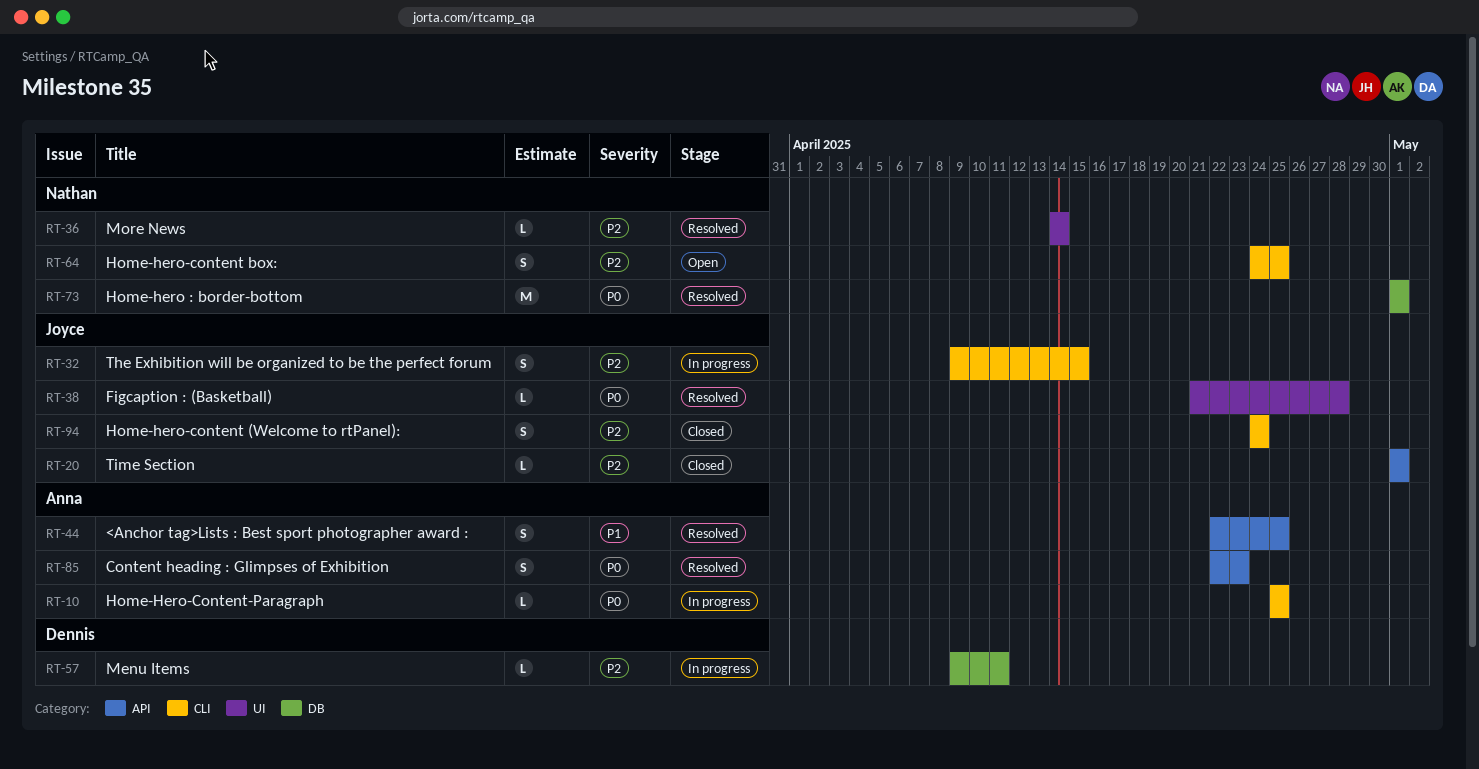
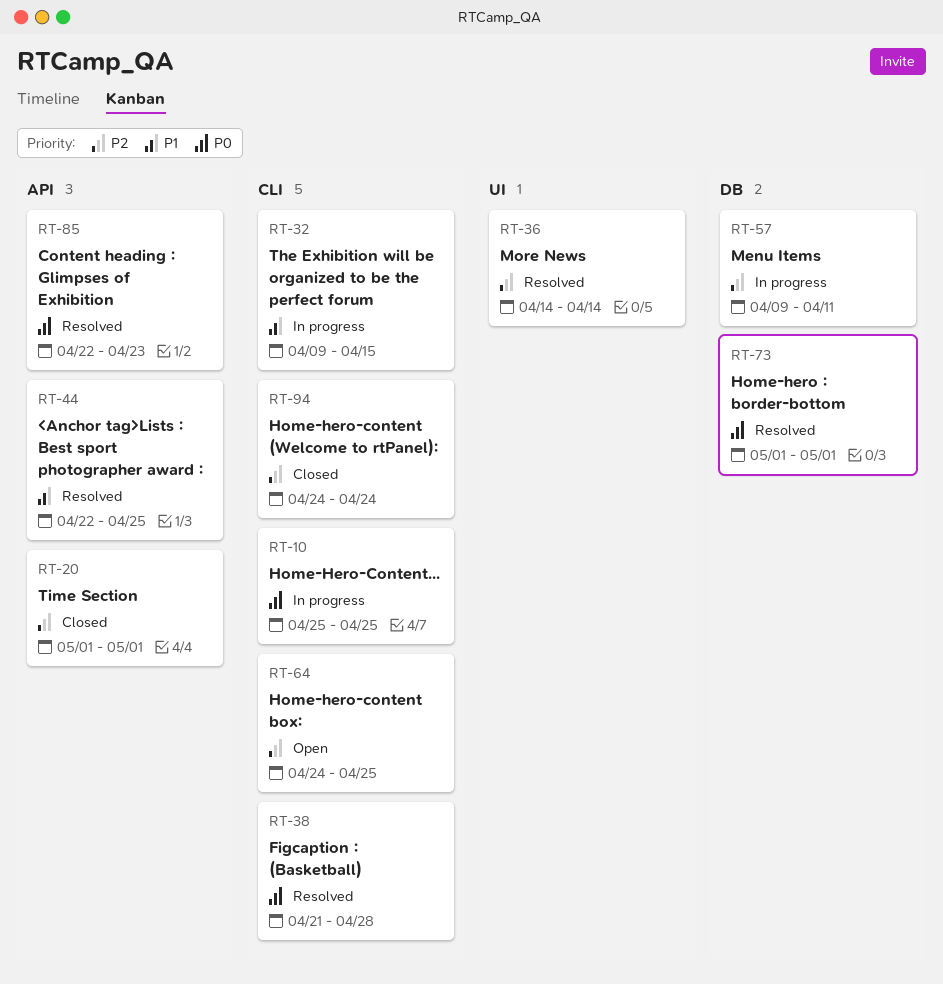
RT-32, priority: P2 -> P1
RT-38, label: UI -> CLI

